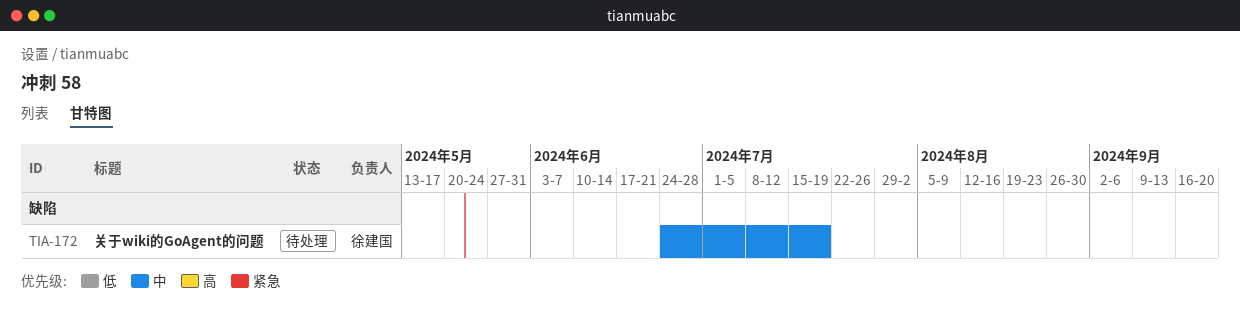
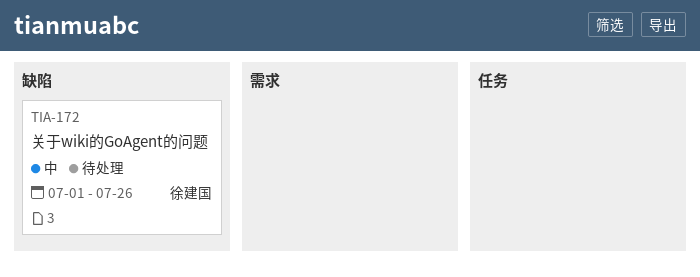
TIA-172, start: Jun 24 -> Jul 1
TIA-172, due: Jul 19 -> Jul 26

